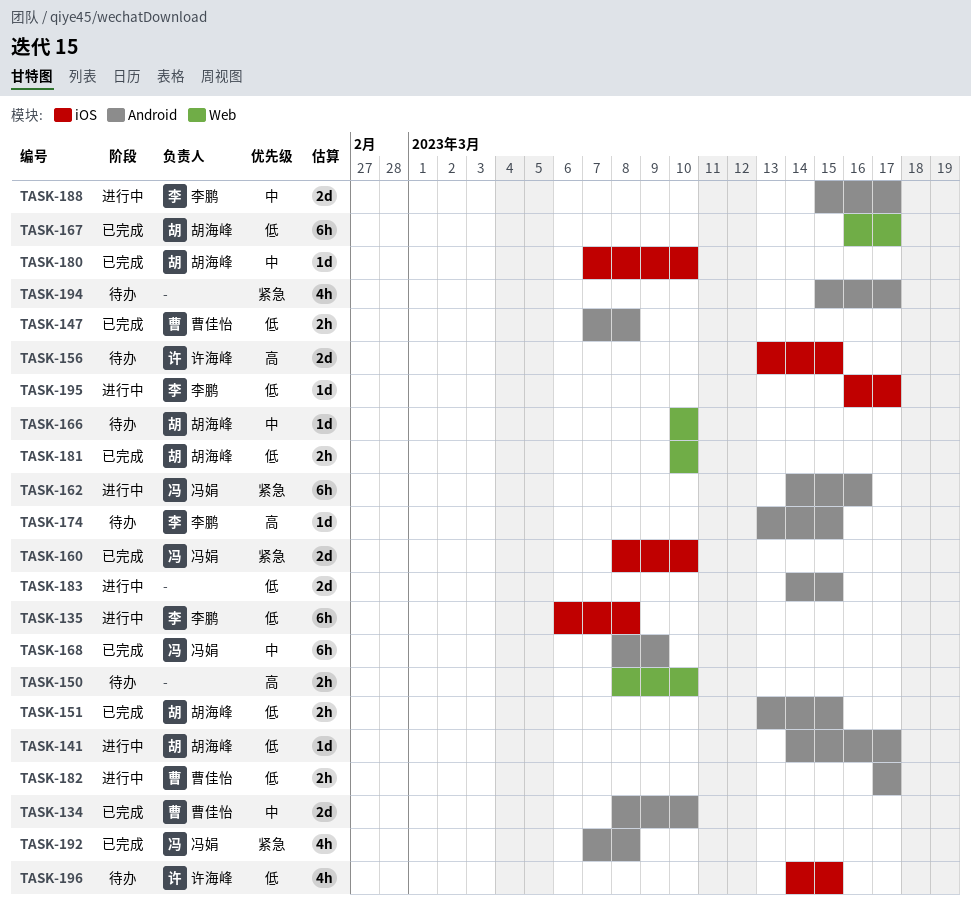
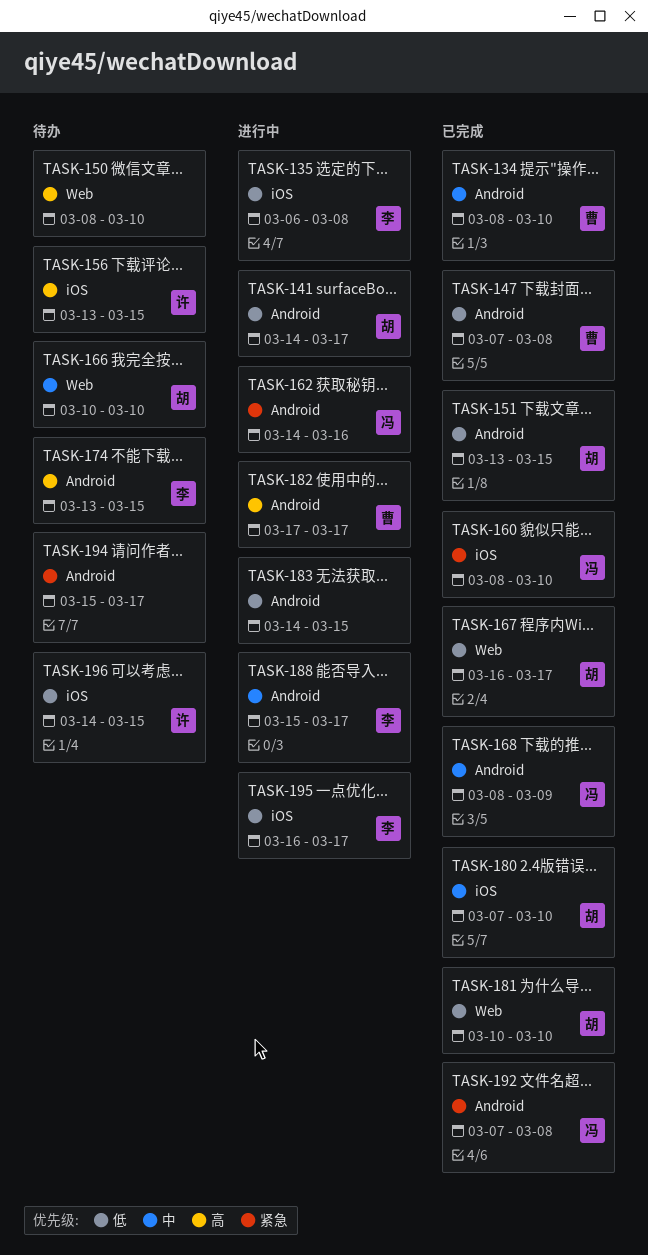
TASK-182, priority: 低 -> 高

